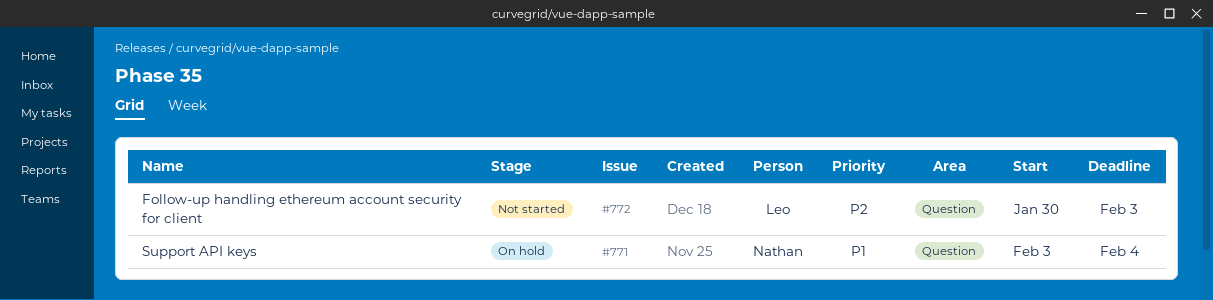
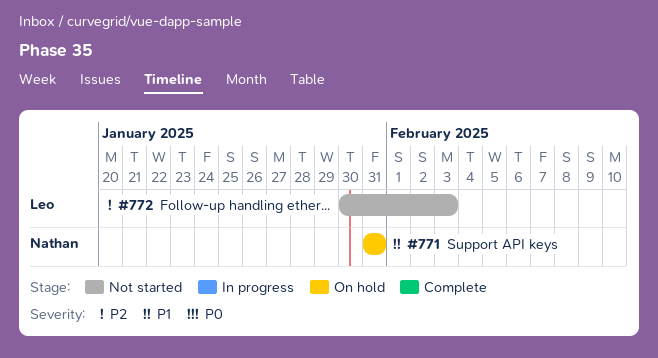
#771, start: Feb 3 -> Jan 31
#771, due: Feb 4 -> Jan 31

